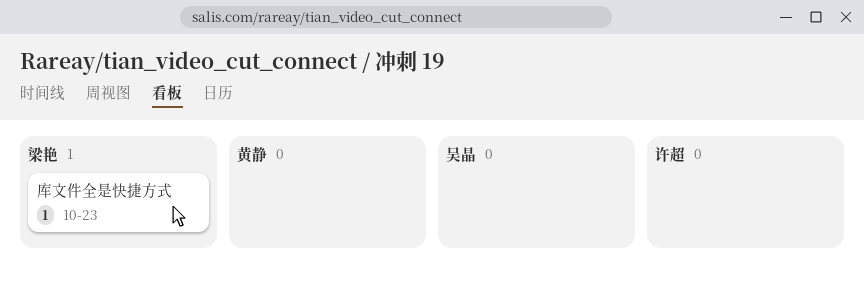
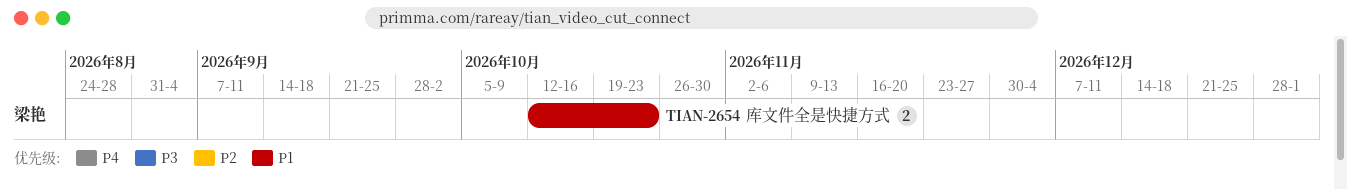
库文件全是快捷方式, estimate: 1 -> 2

